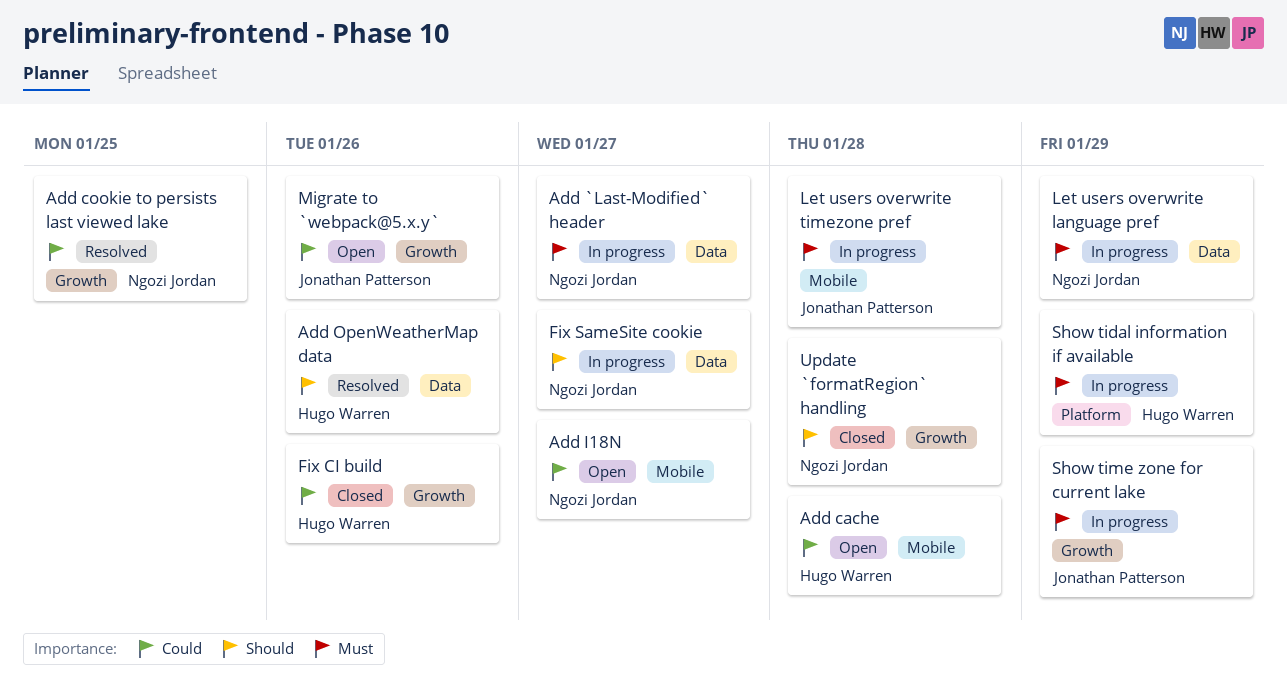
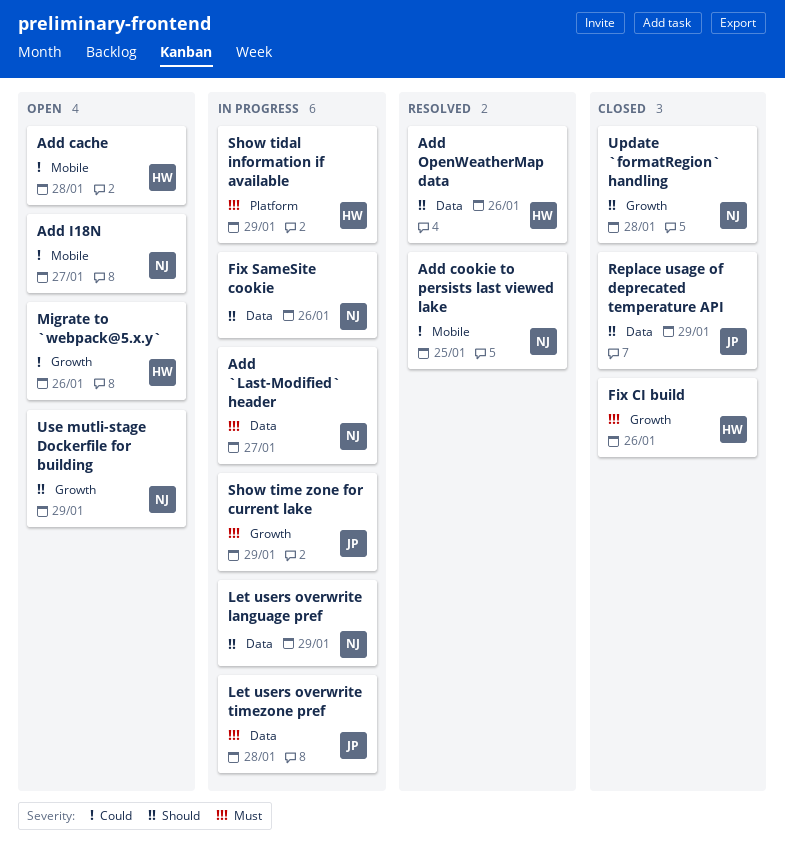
Add cookie to persists last viewed lake, label: Growth -> Mobile
Fix CI build, priority: Could -> Must
Fix SameSite cookie, due: Jan 27 -> Jan 26
Let users overwrite language pref, priority: Must -> Should
Let users overwrite timezone pref, label: Mobile -> Data
Migrate to `webpack@5.x.y`, owner: Jonathan Patterson -> Hugo Warren
Replace usage of deprecated temperature API: none -> present
Use mutli-stage Dockerfile for building: none -> present

